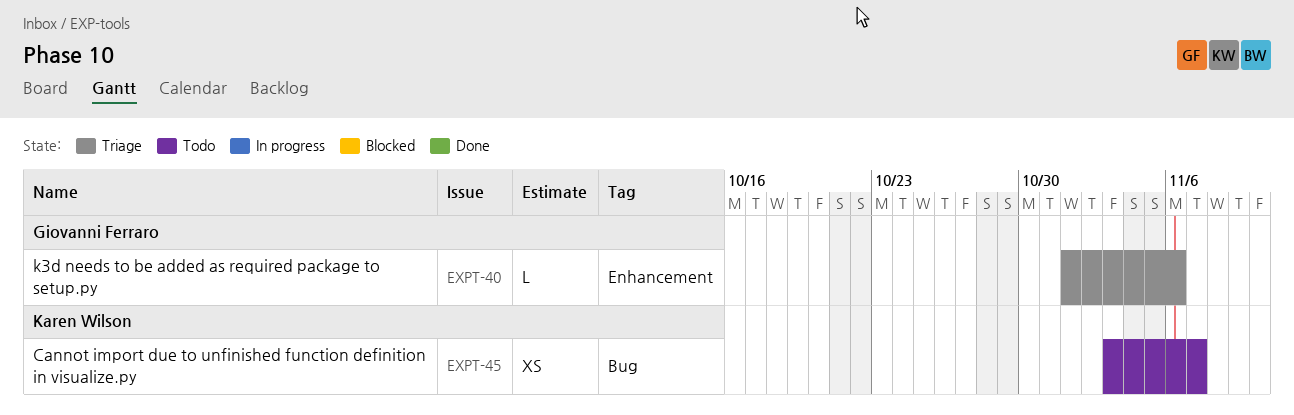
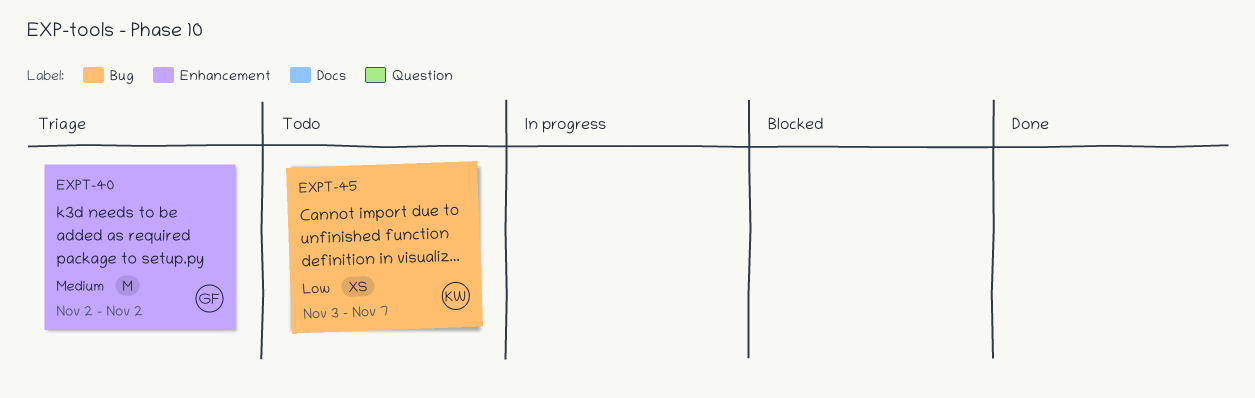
EXPT-40, estimate: L -> M
EXPT-40, start: Nov 1 -> Nov 2
EXPT-40, due: Nov 6 -> Nov 2

